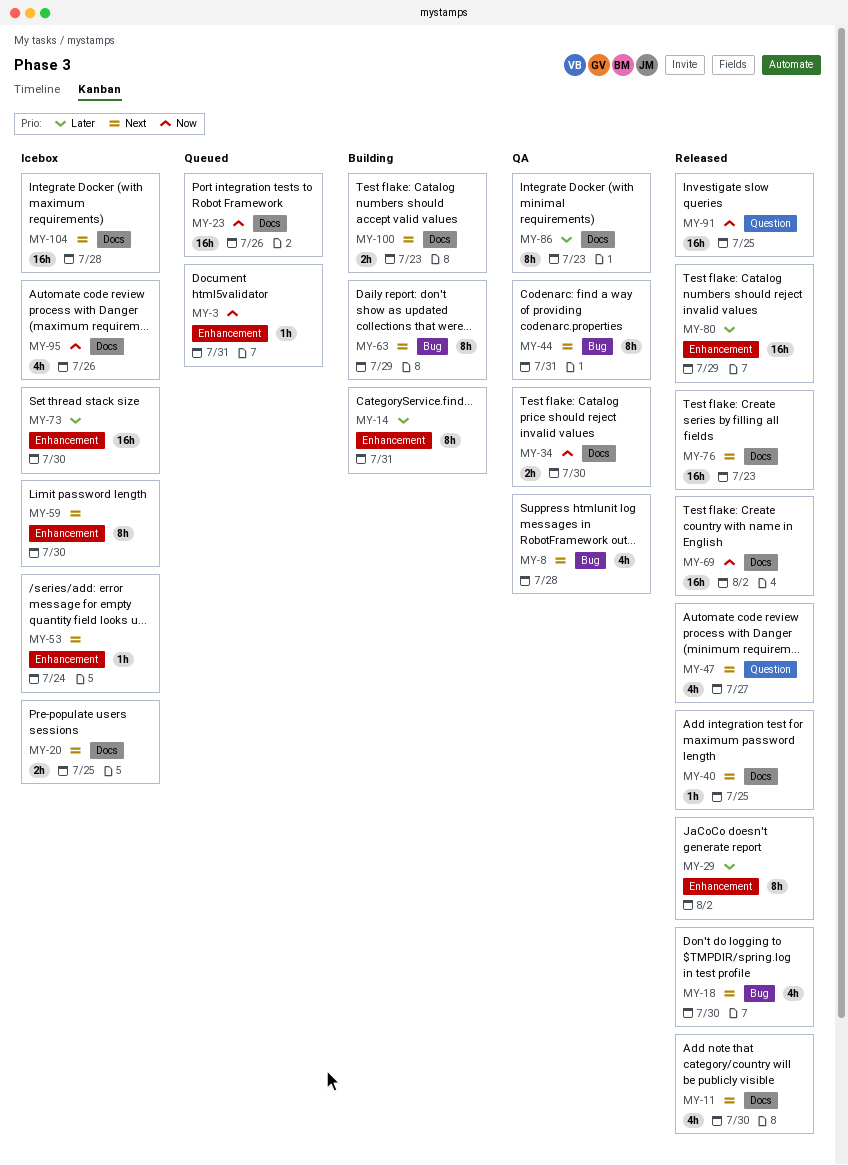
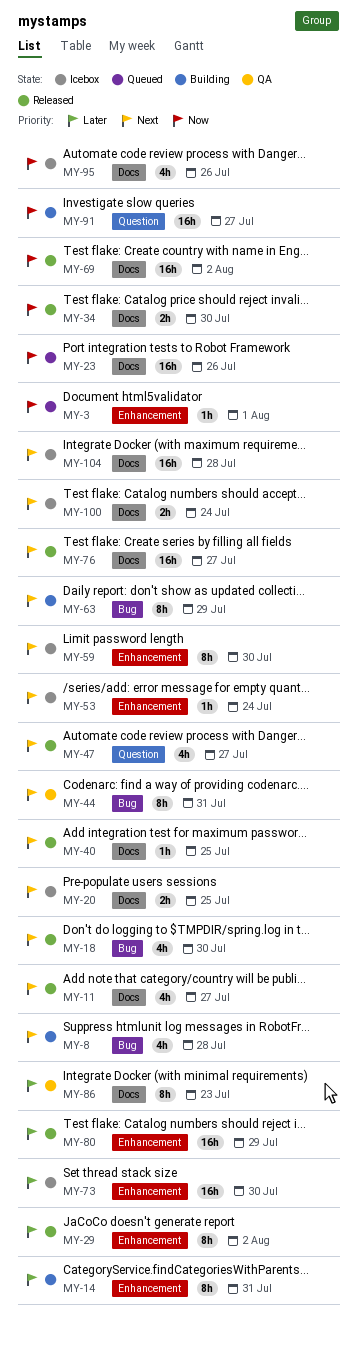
MY-3, due: Jul 31 -> Aug 1
MY-8, status: QA -> Building
MY-11, due: Jul 30 -> Jul 27
MY-34, status: QA -> Released
MY-76, due: Jul 23 -> Jul 27
MY-91, status: Released -> Building
MY-91, due: Jul 25 -> Jul 27
MY-100, status: Building -> Icebox
MY-100, due: Jul 23 -> Jul 24

